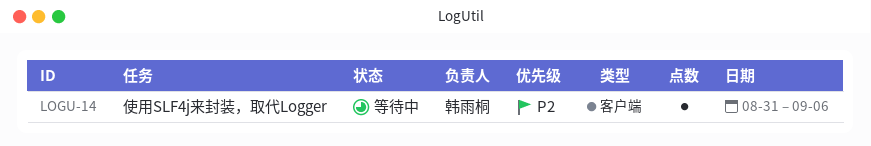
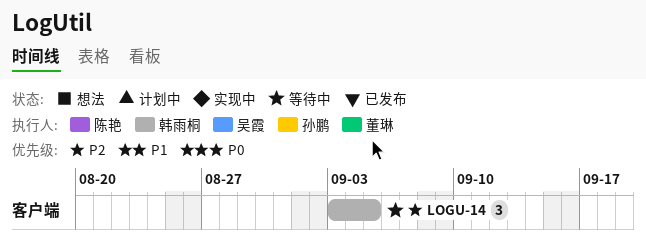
LOGU-14, estimate: 1 -> 3
LOGU-14, start: Aug 31 -> Sep 3
LOGU-14, due: Sep 6 -> Sep 5

